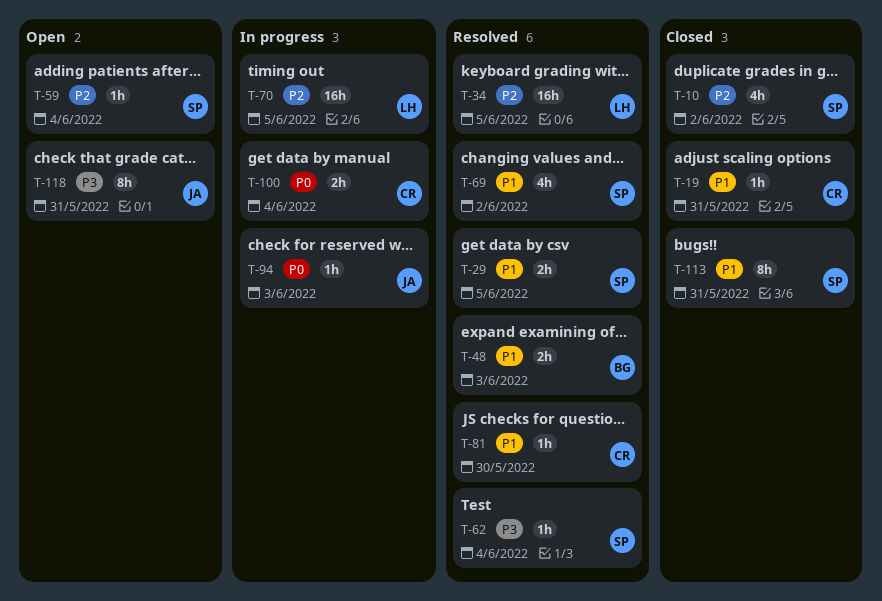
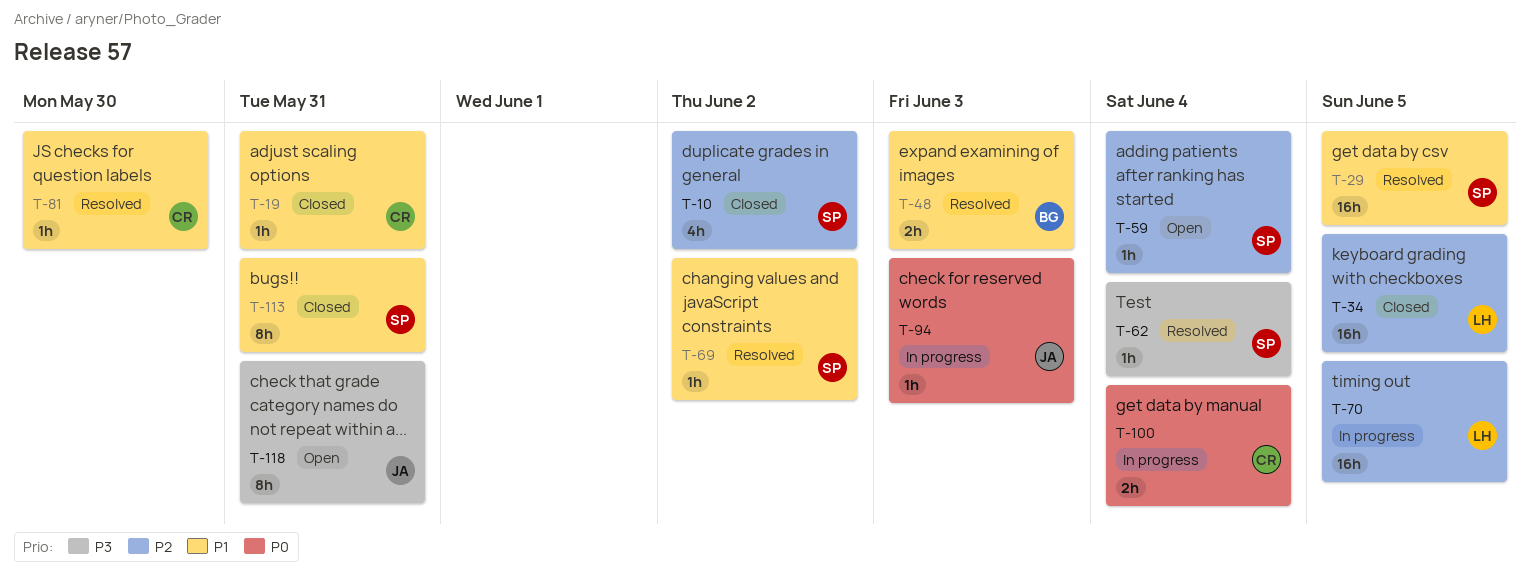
T-29, estimate: 2h -> 16h
T-34, status: Resolved -> Closed
T-69, estimate: 4h -> 1h

